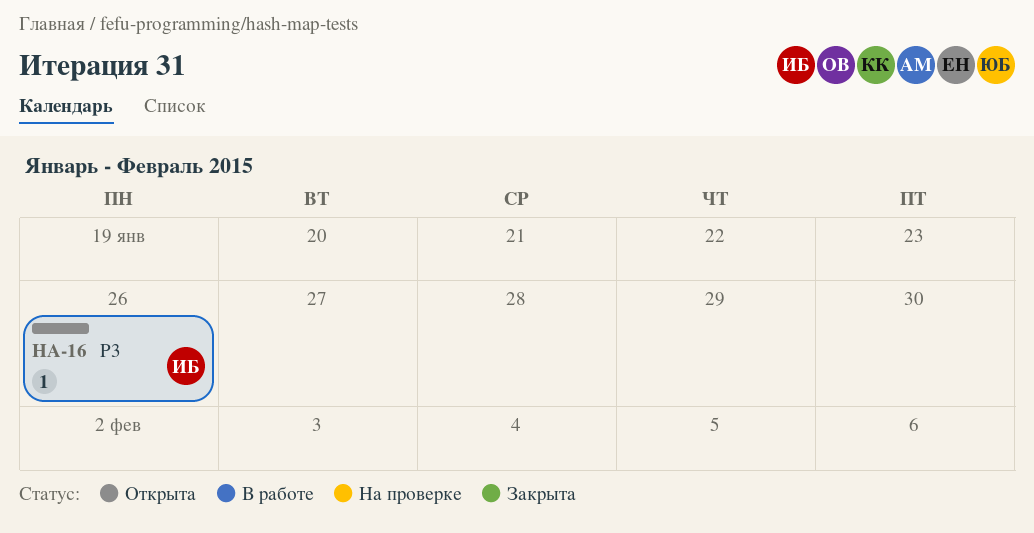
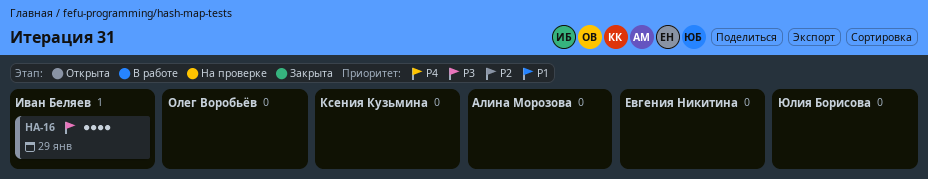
HA-16, estimate: 1 -> 4
HA-16, due: Jan 26 -> Jan 29

